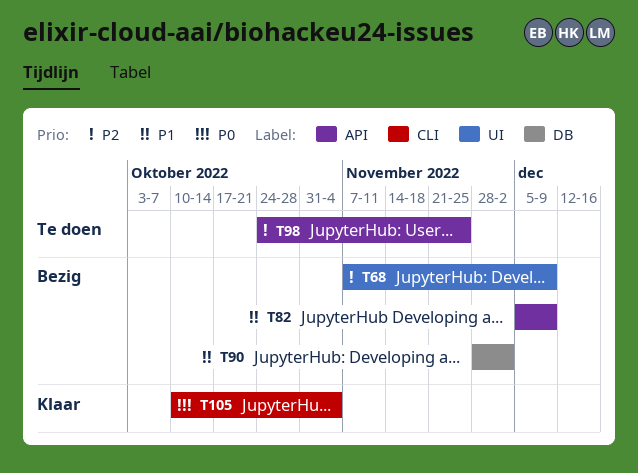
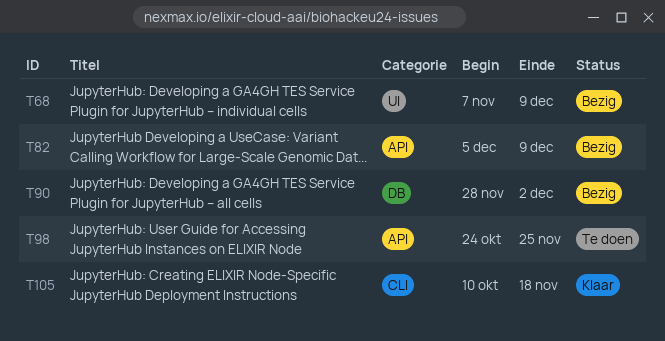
T105, due: Nov 4 -> Nov 18

